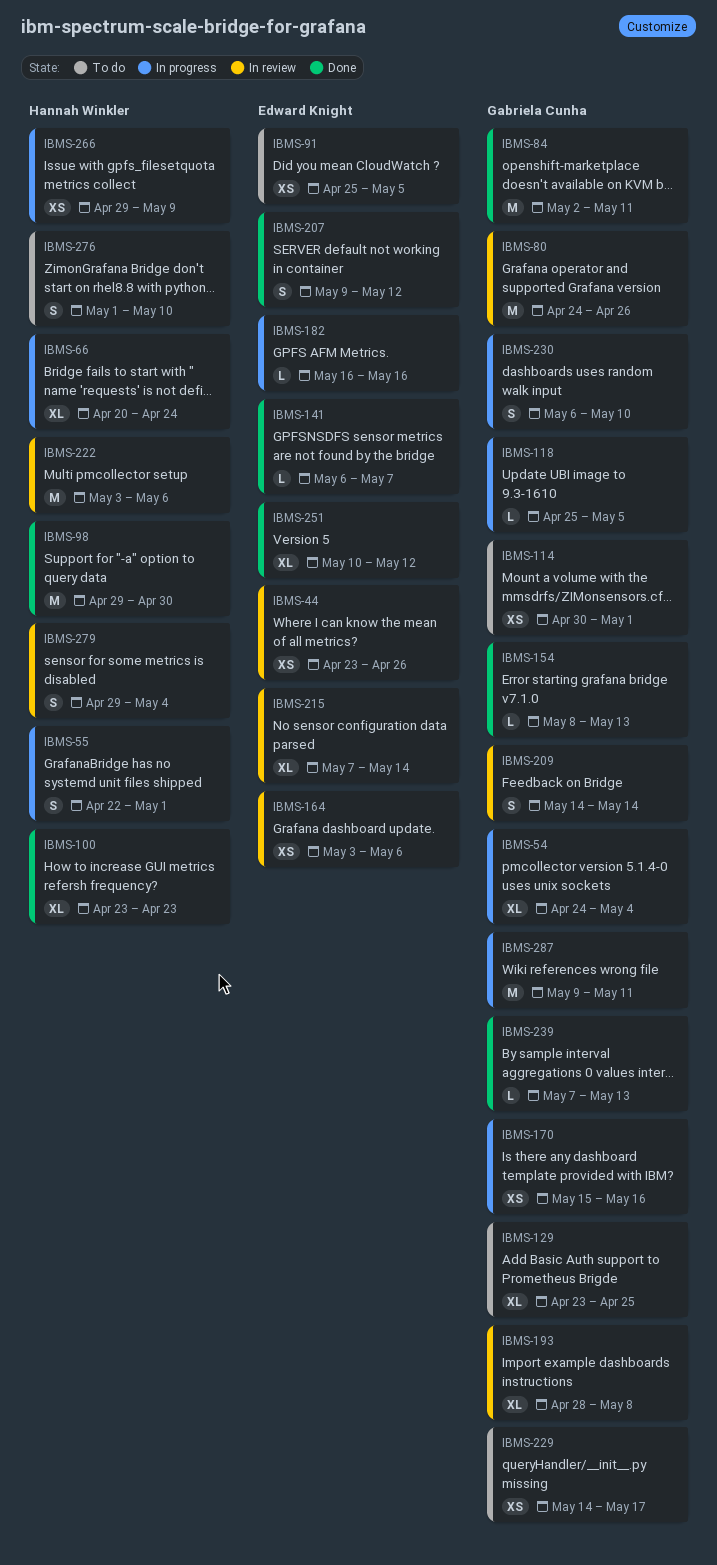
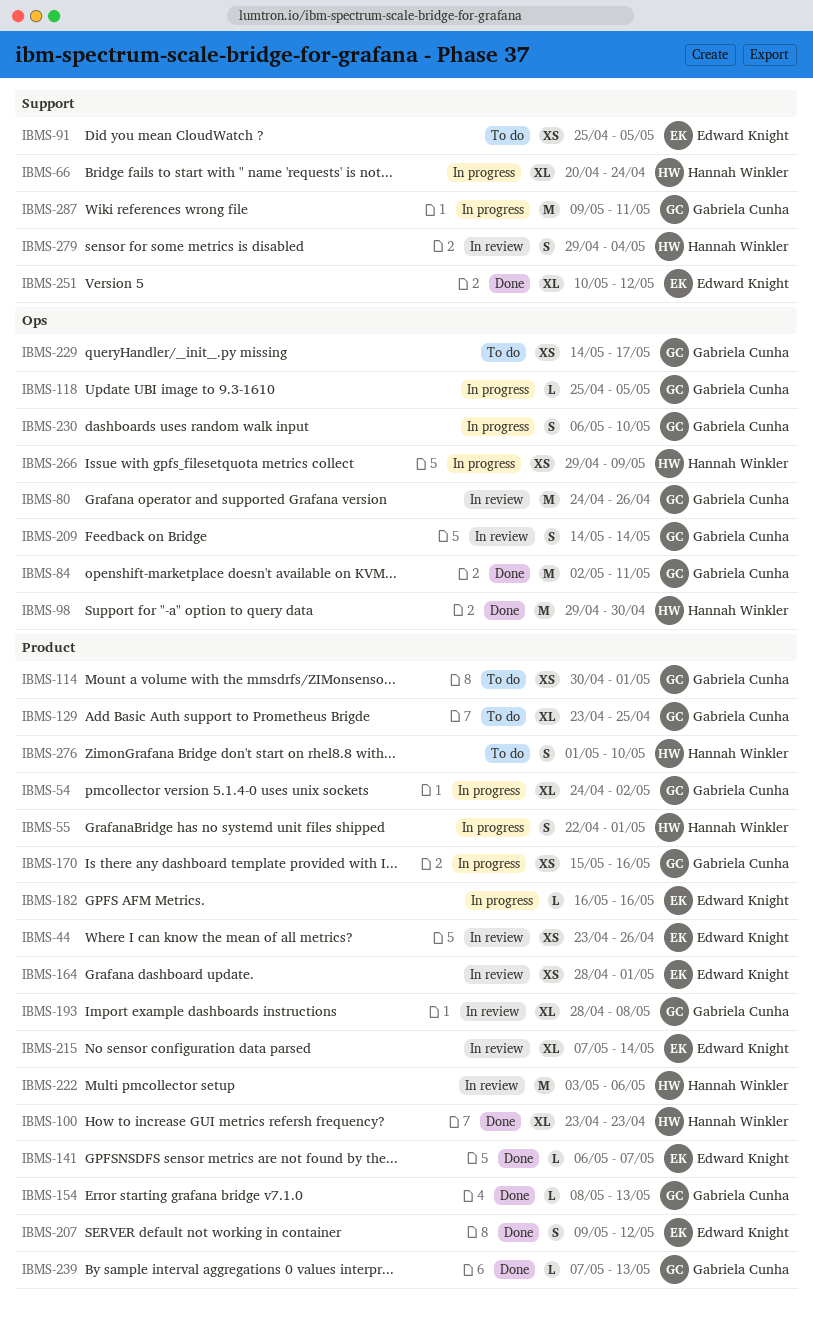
IBMS-54, due: May 4 -> May 2
IBMS-164, start: May 3 -> Apr 28
IBMS-164, due: May 6 -> May 1

